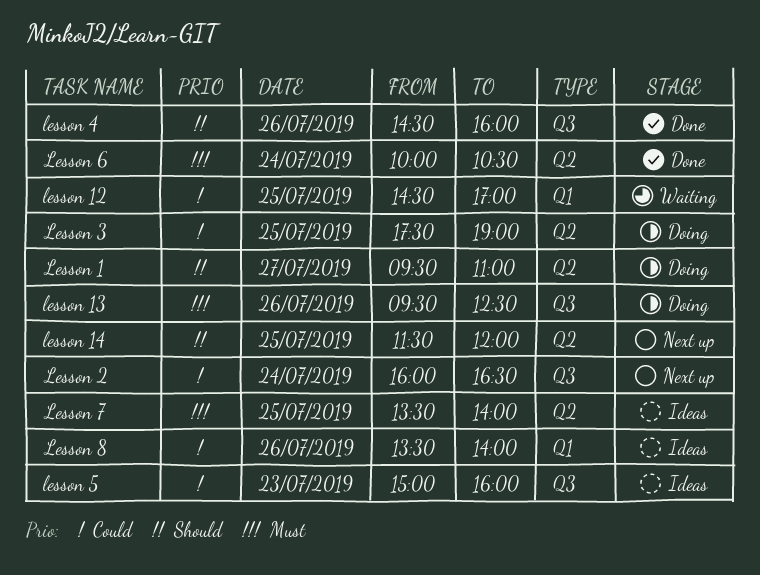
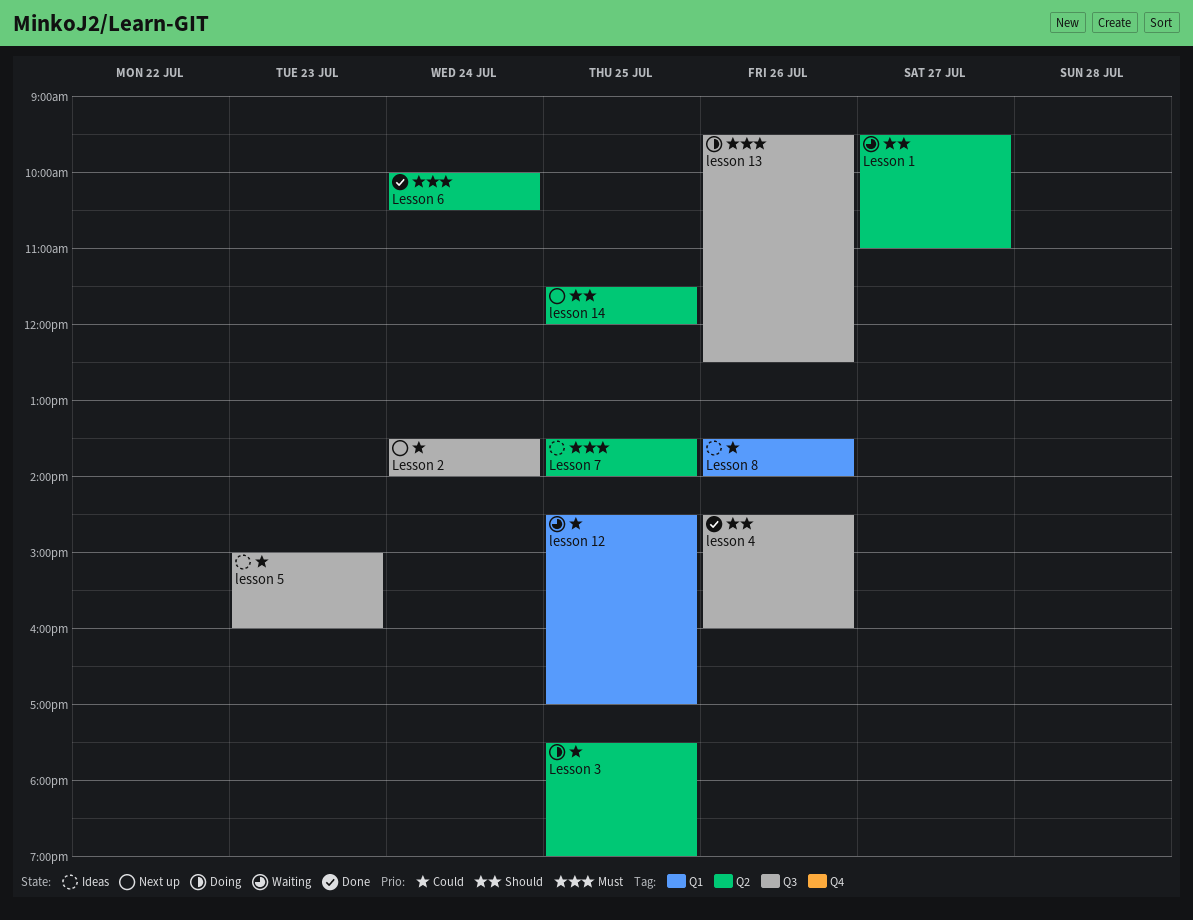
Lesson 1, status: Doing -> Waiting
Lesson 2, begins: 16:00 -> 13:30
Lesson 2, ends: 16:30 -> 14:00

